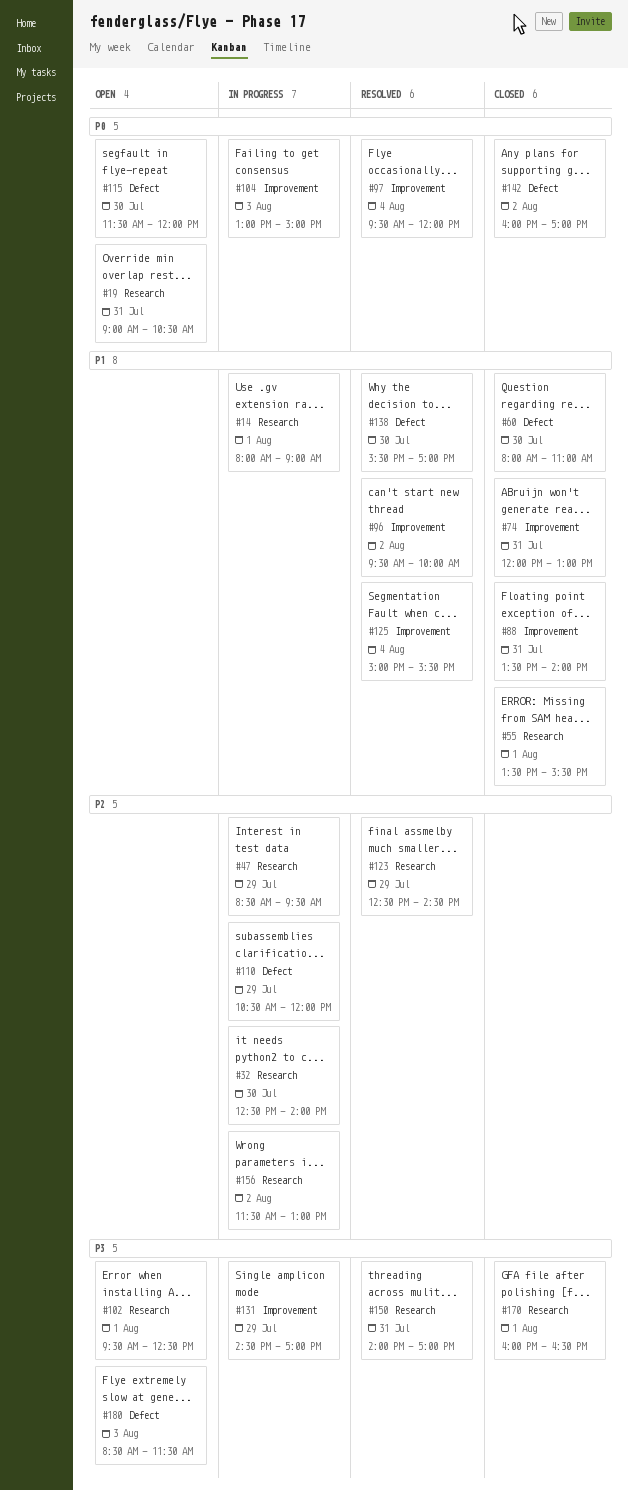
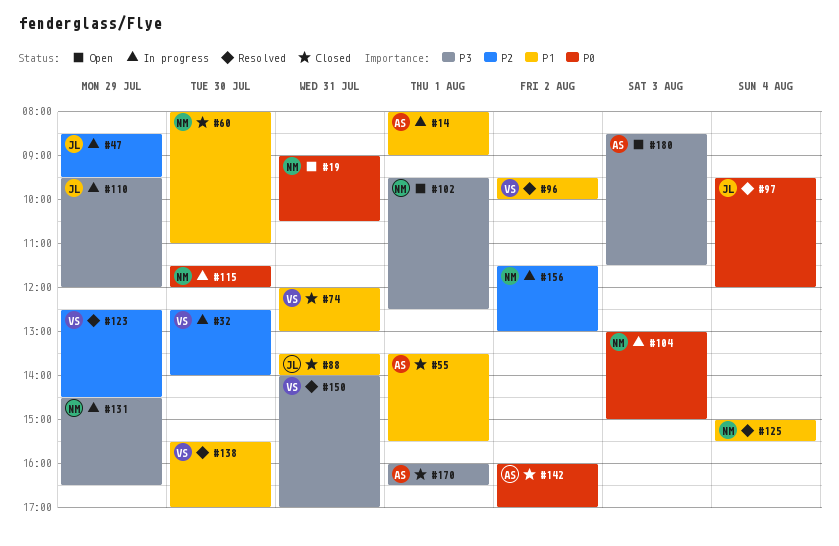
#110, priority: P2 -> P3
#110, begins: 10:30 -> 09:30
#115, status: Open -> In progress
#131, ends: 17:00 -> 16:30

